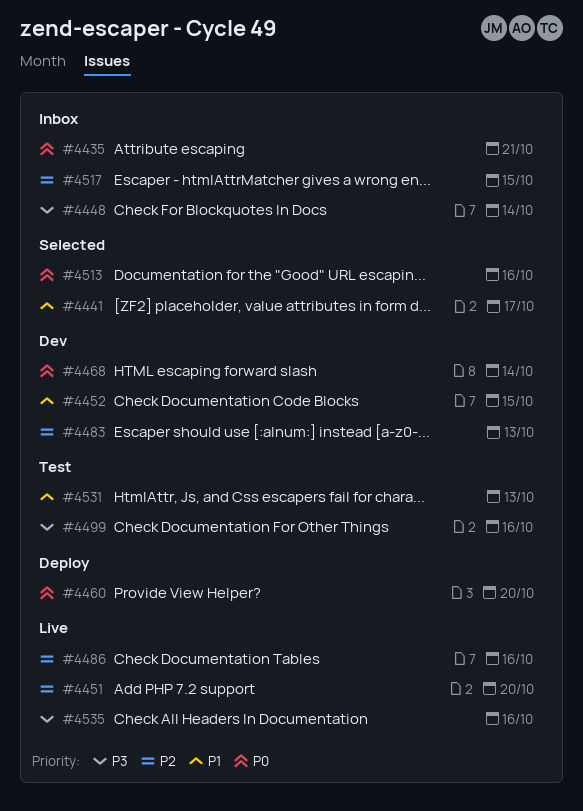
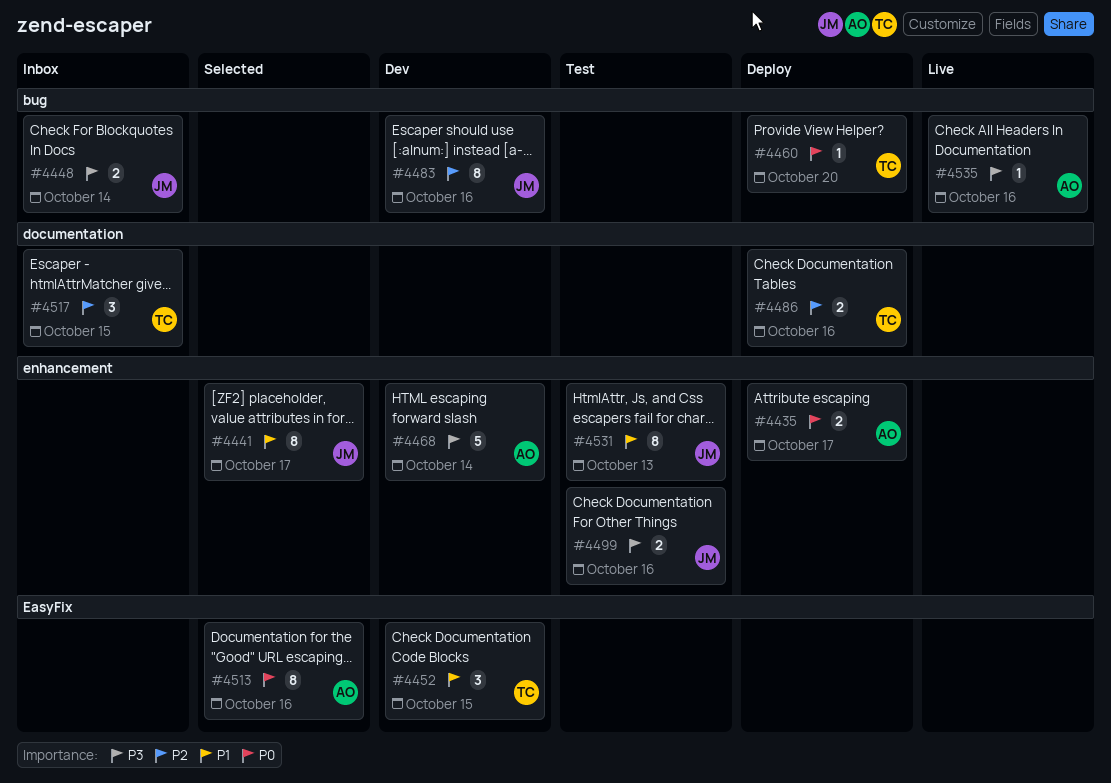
#4435, status: Inbox -> Deploy
#4435, due: Oct 21 -> Oct 17
#4451: present -> none
#4468, priority: P0 -> P3
#4483, due: Oct 13 -> Oct 16
#4486, status: Live -> Deploy

